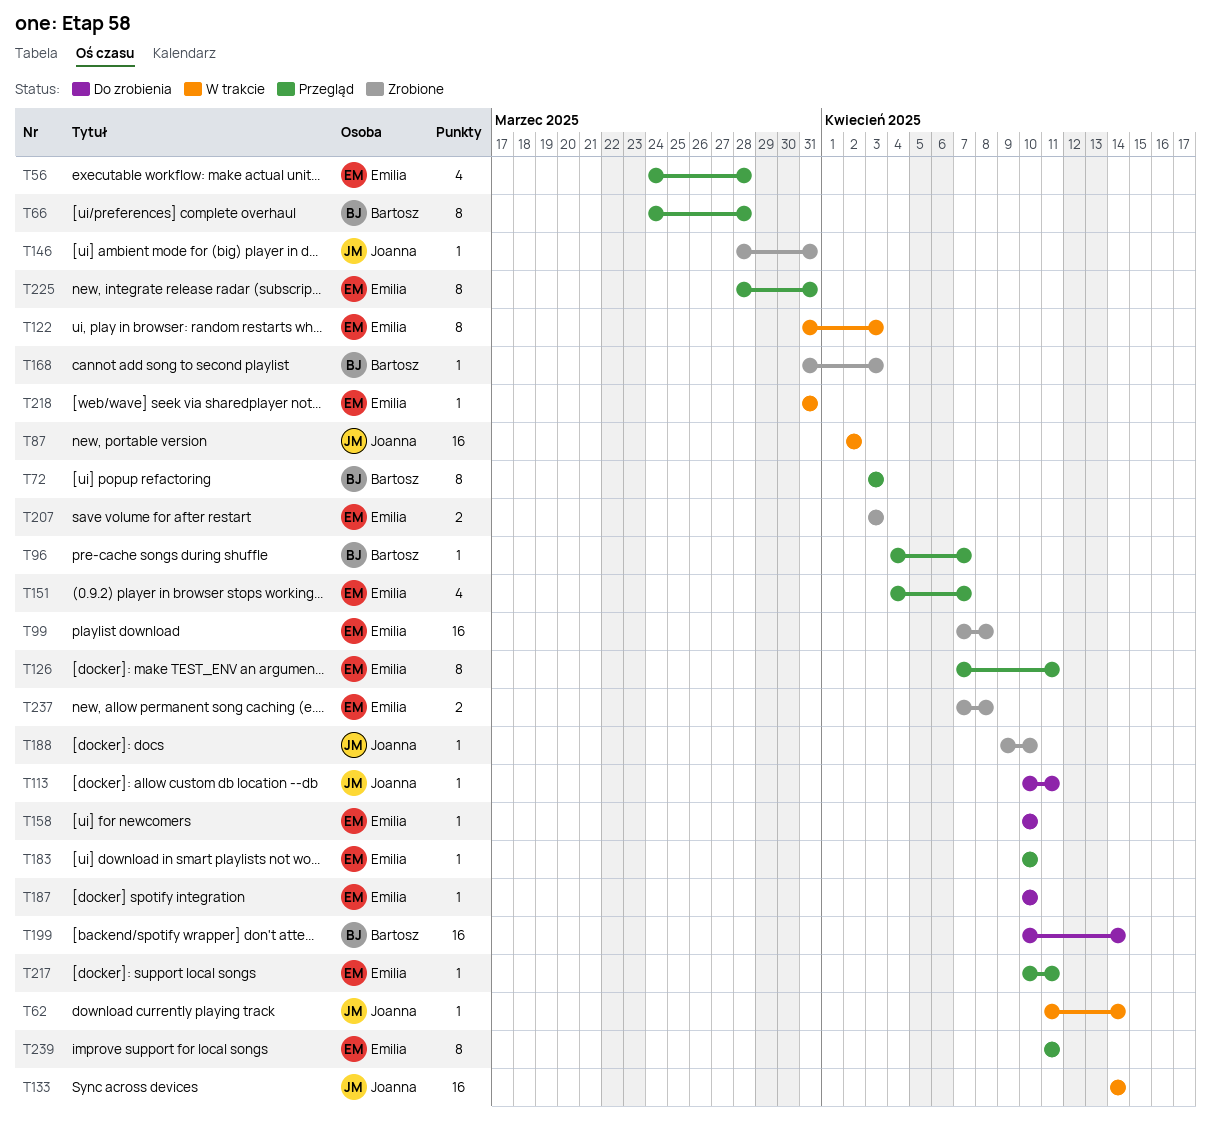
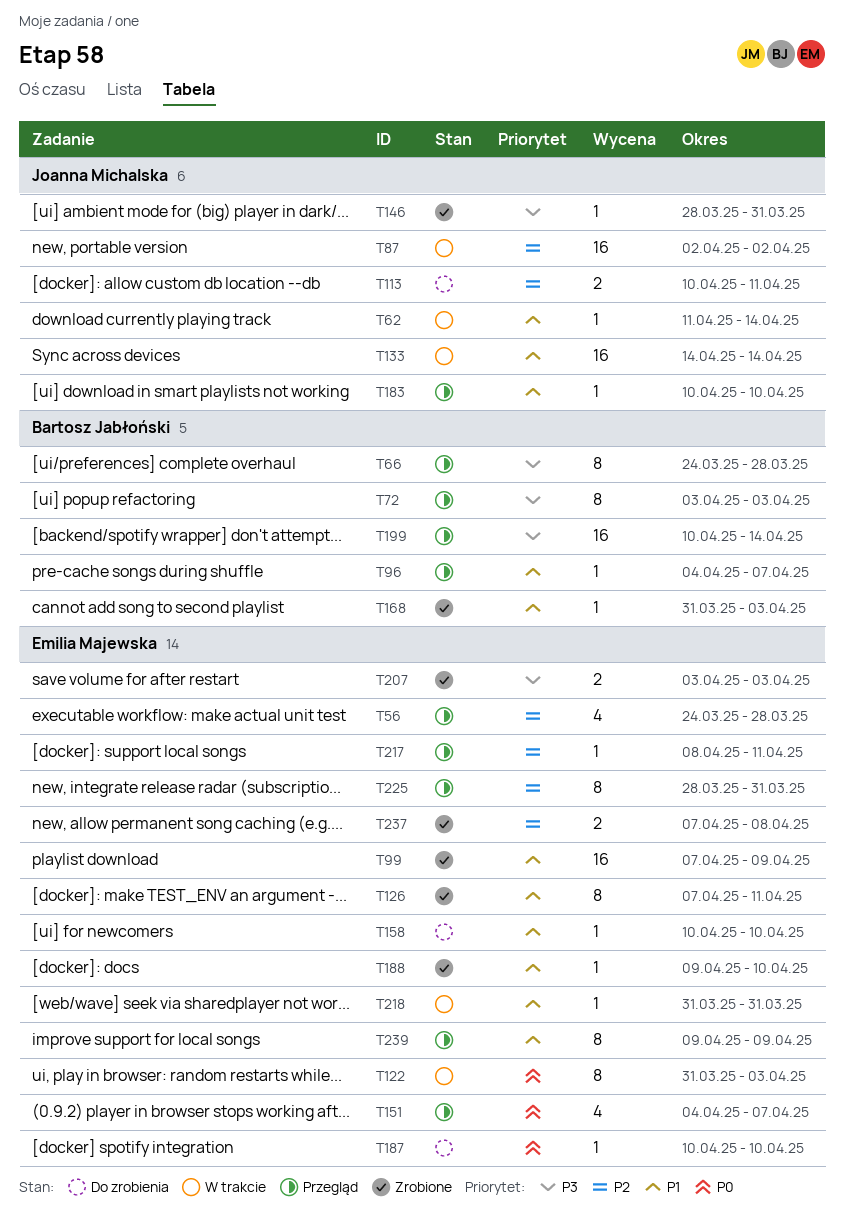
T99, due: Apr 8 -> Apr 9
T113, estimate: 1 -> 2
T126, status: Przegląd -> Zrobione
T183, owner: Emilia Majewska -> Joanna Michalska
T188, owner: Joanna Michalska -> Emilia Majewska
T199, status: Do zrobienia -> Przegląd
T217, start: Apr 10 -> Apr 8
T239, start: Apr 11 -> Apr 9
T239, due: Apr 11 -> Apr 9

